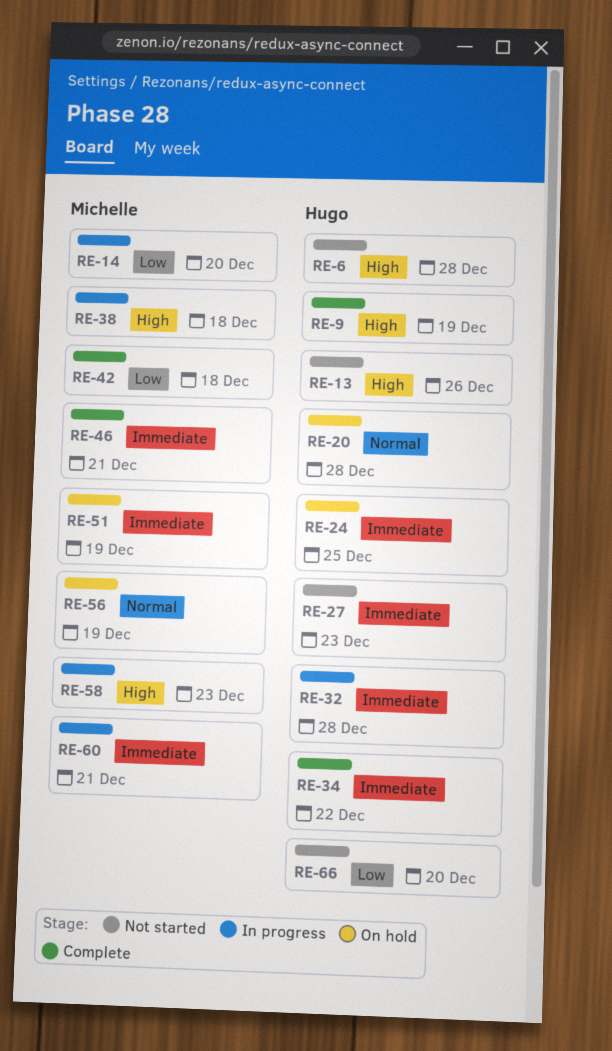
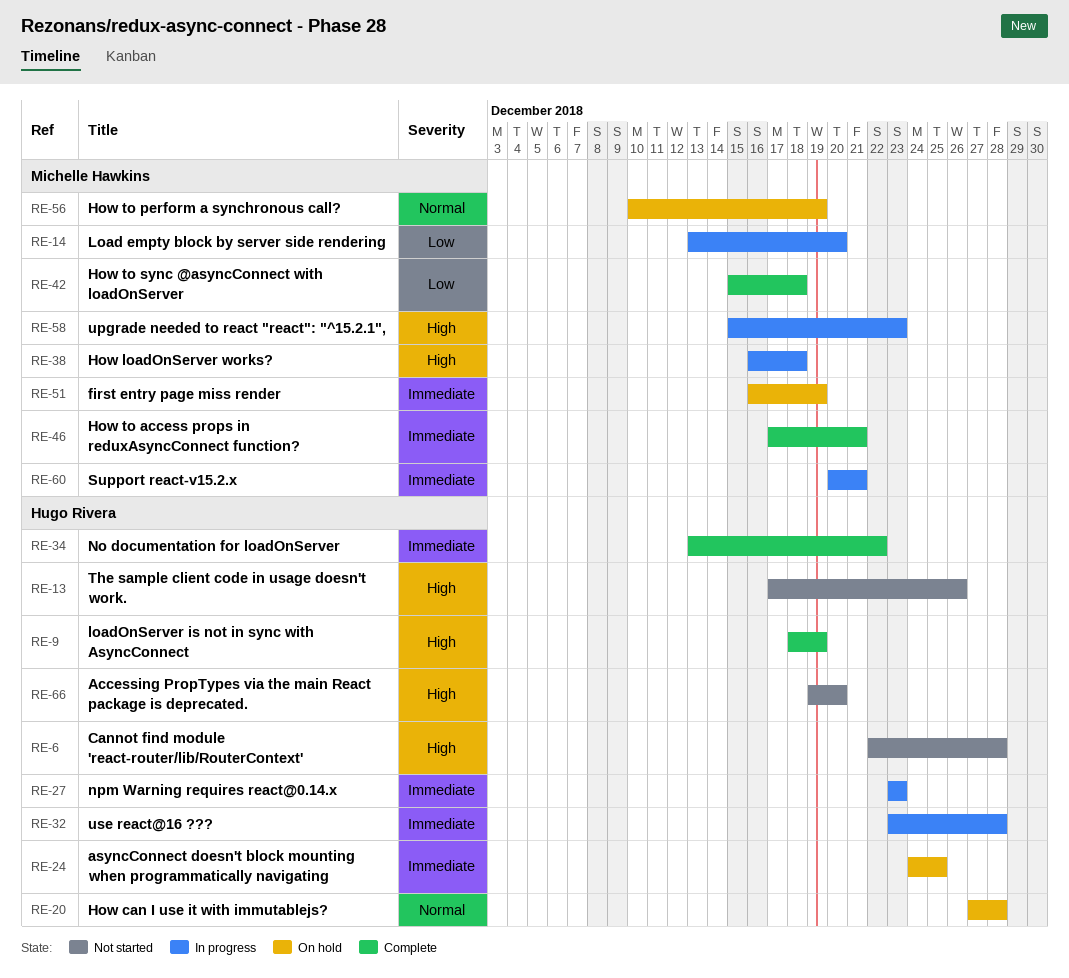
RE-27, status: Not started -> In progress
RE-66, priority: Low -> High

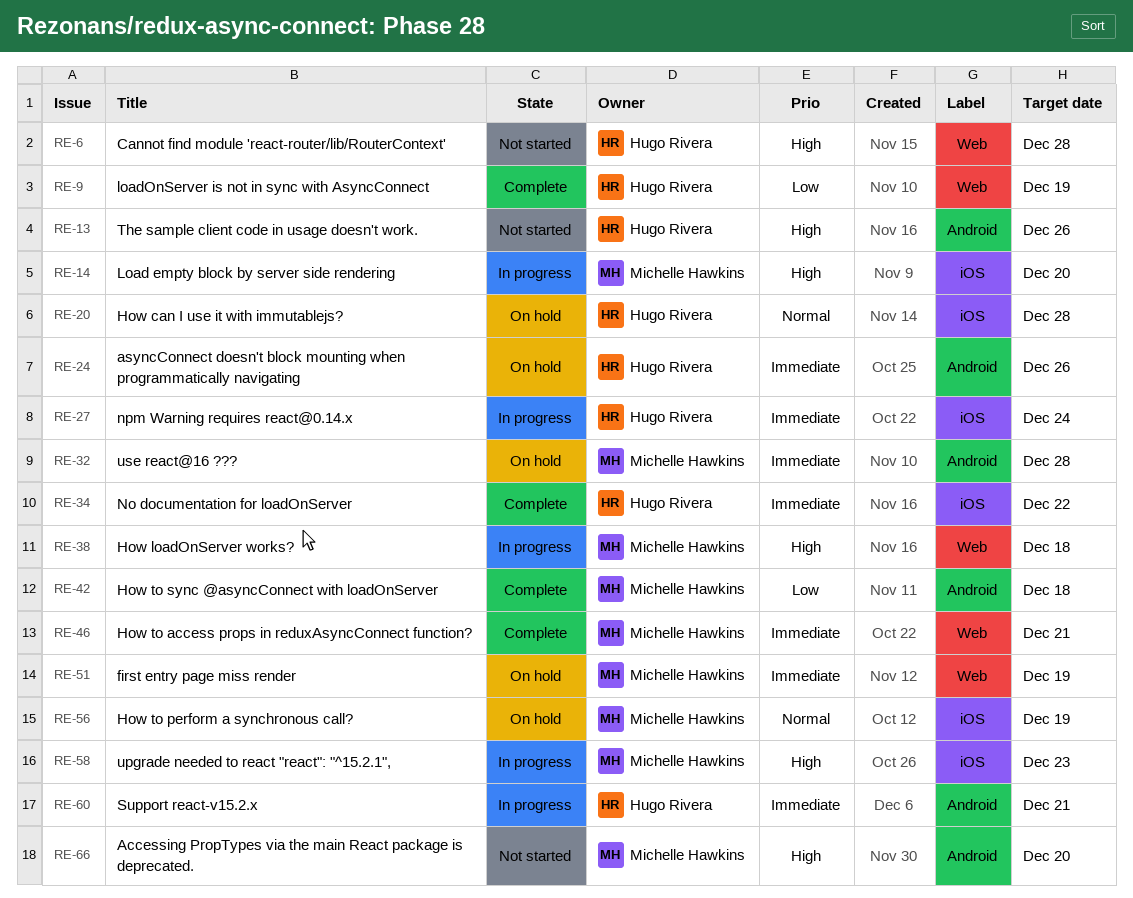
RE-9, priority: High -> Low
RE-14, priority: Low -> High
RE-24, due: Dec 25 -> Dec 26
RE-27, due: Dec 23 -> Dec 24
RE-32, status: In progress -> On hold
RE-32, owner: Hugo Rivera -> Michelle Hawkins
RE-60, owner: Michelle Hawkins -> Hugo Rivera
RE-66, owner: Hugo Rivera -> Michelle Hawkins

